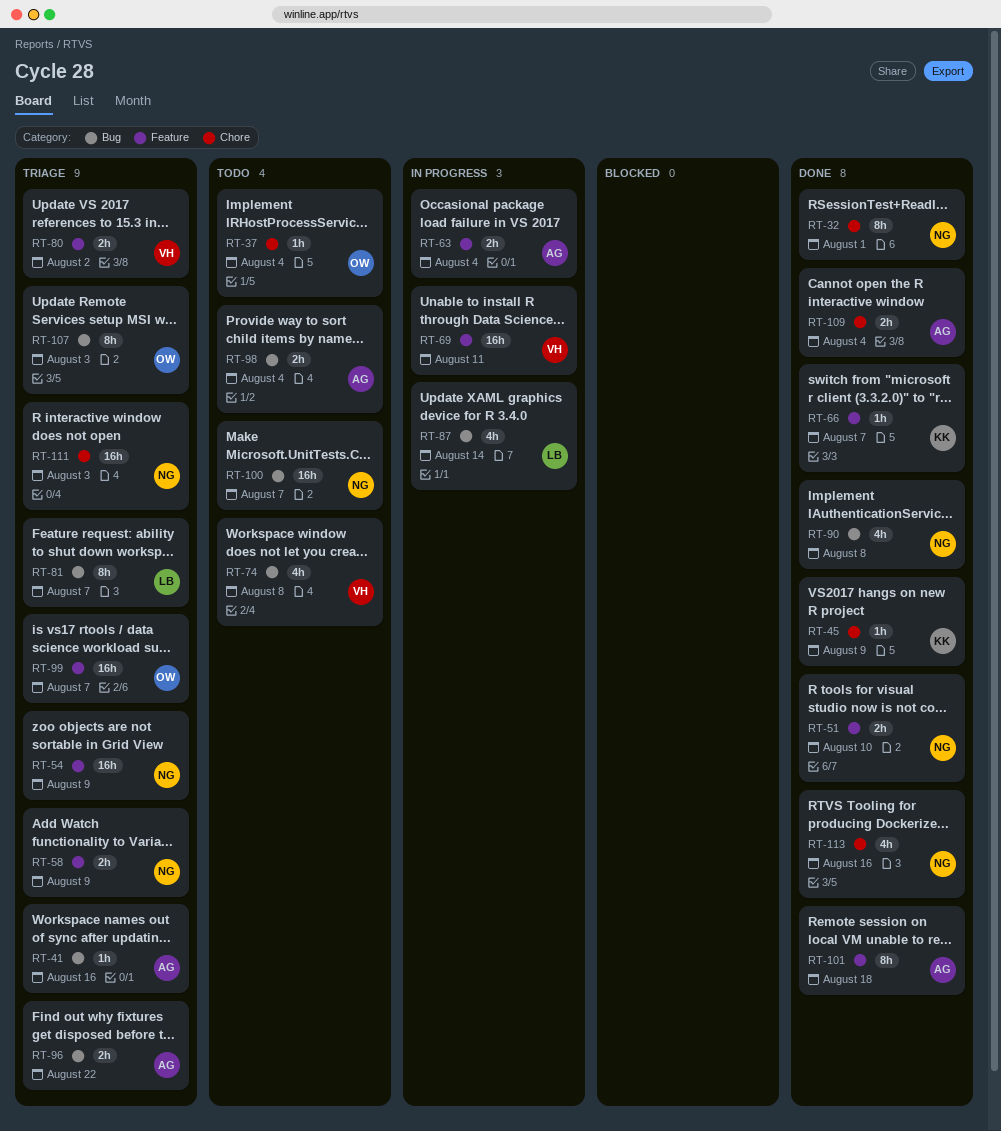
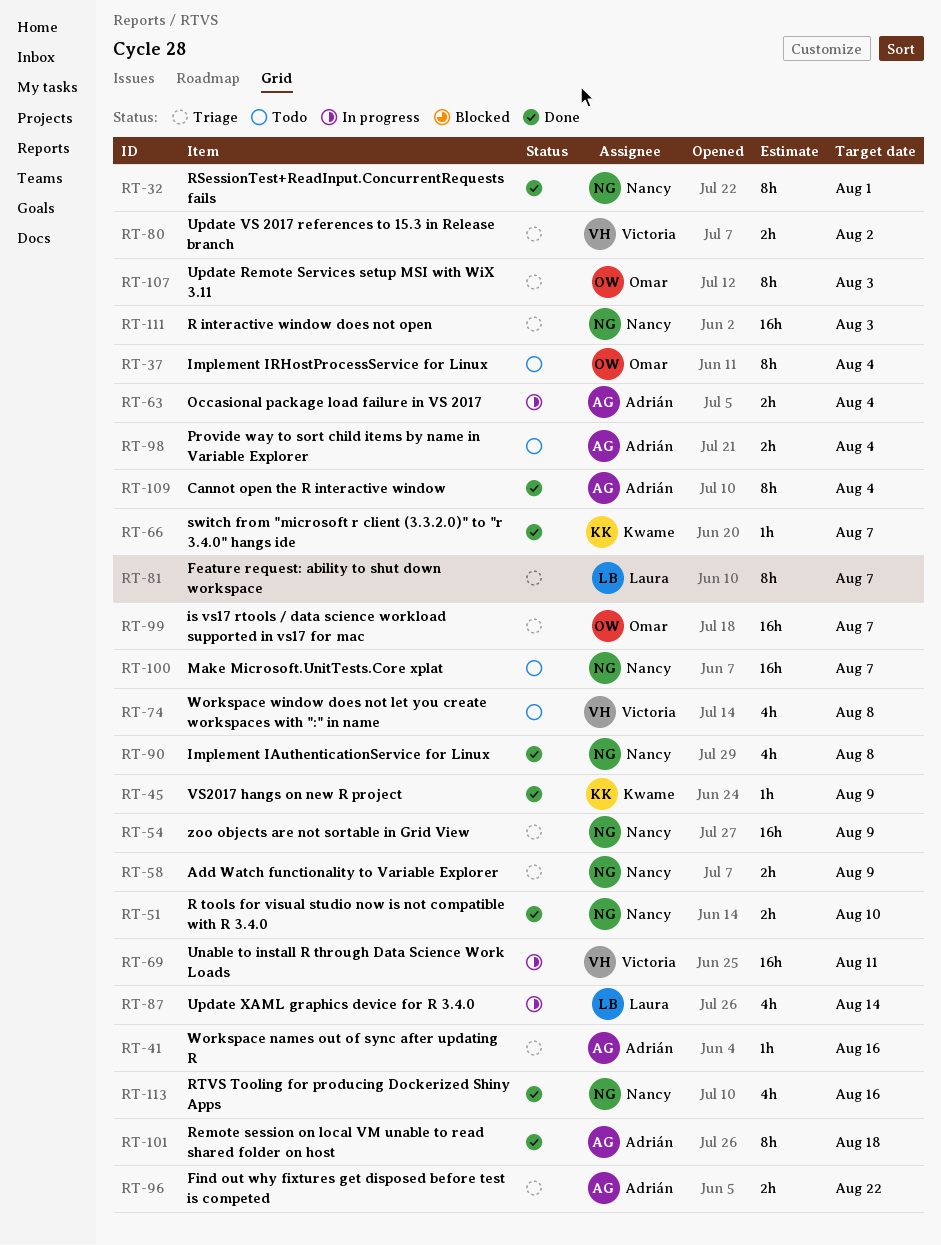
RT-37, estimate: 1h -> 8h
RT-109, estimate: 2h -> 8h

